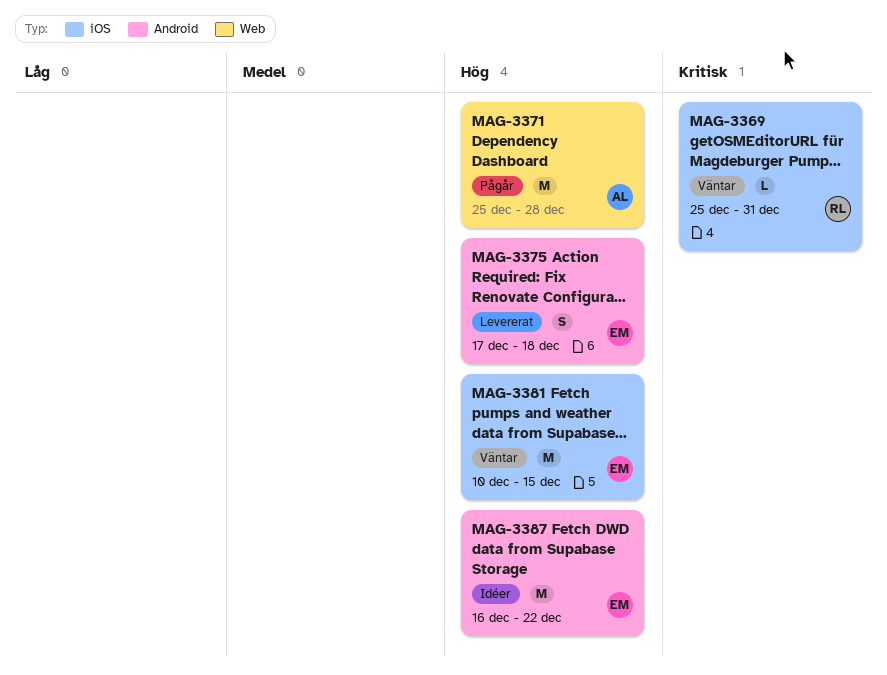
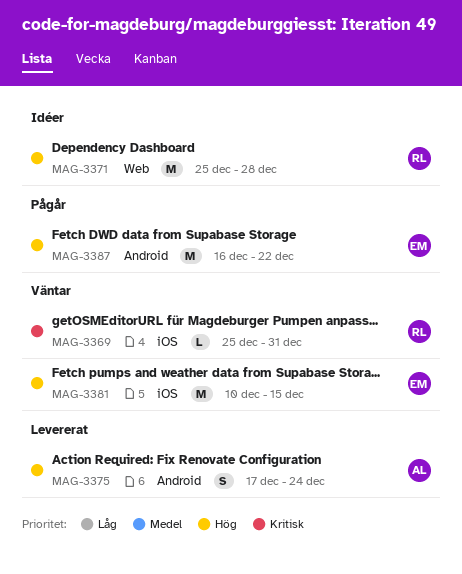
MAG-3371, status: Pågår -> Idéer
MAG-3371, owner: AL -> RL
MAG-3375, owner: EM -> AL
MAG-3375, due: Dec 18 -> Dec 24
MAG-3387, status: Idéer -> Pågår

